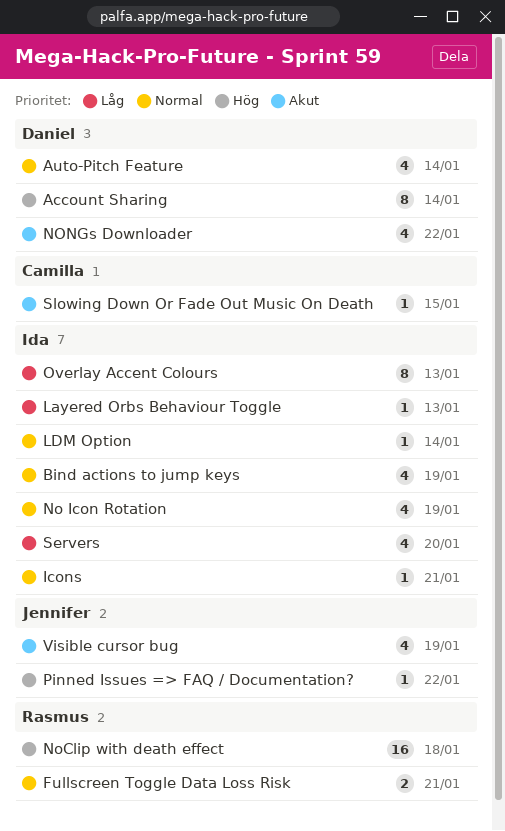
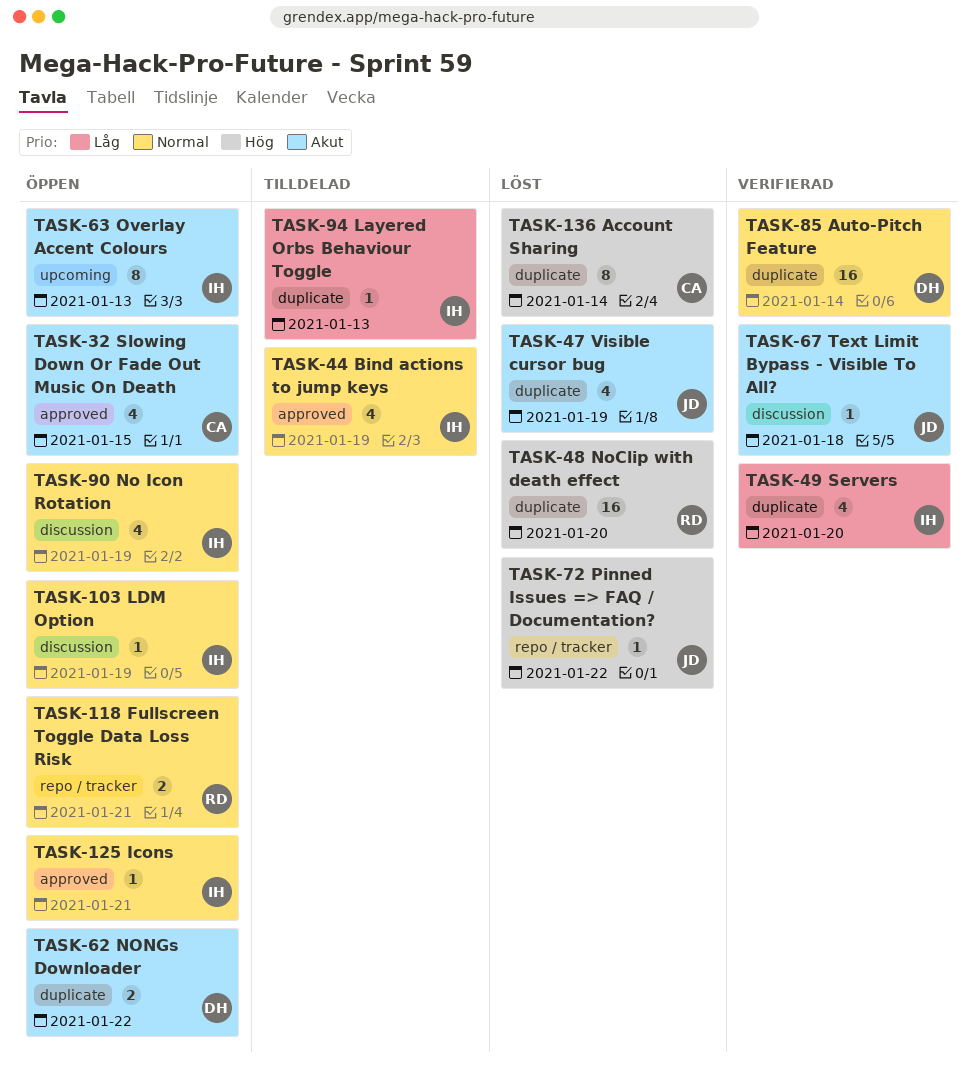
Account Sharing, owner: Daniel -> Camilla
Auto-Pitch Feature, estimate: 4 -> 16
LDM Option, due: Jan 14 -> Jan 19
NoClip with death effect, due: Jan 18 -> Jan 20
NONGs Downloader, estimate: 4 -> 2
Overlay Accent Colours, priority: Låg -> Akut
Slowing Down Or Fade Out Music On Death, estimate: 1 -> 4
Text Limit Bypass - Visible To All?: none -> present

